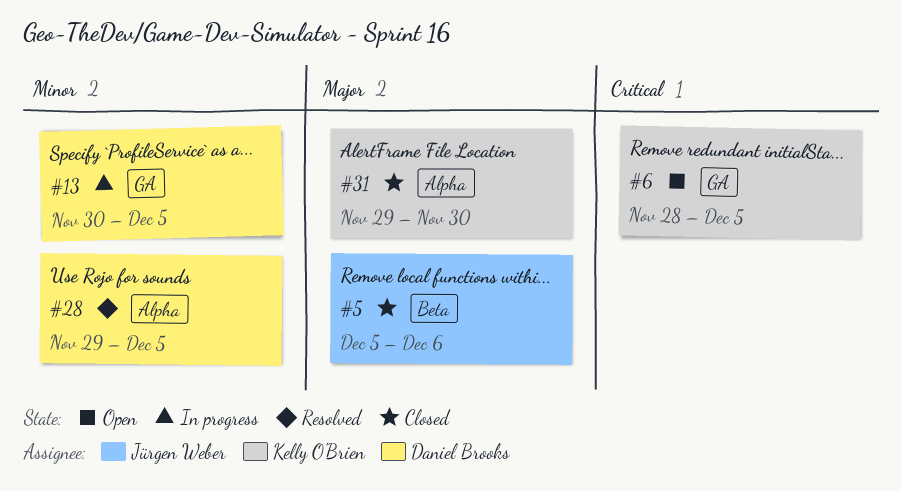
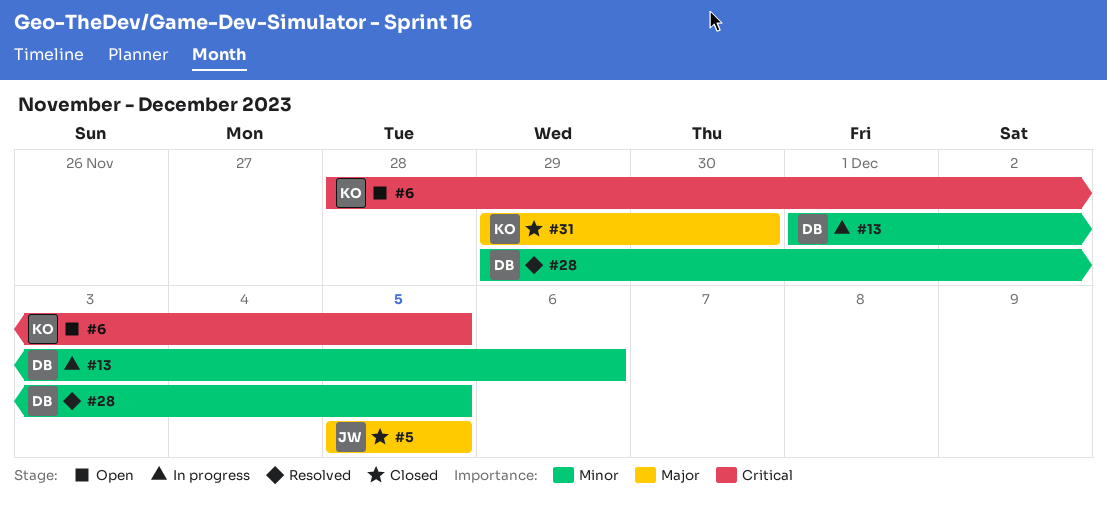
#5, due: Dec 6 -> Dec 5
#13, start: Nov 30 -> Dec 1
#13, due: Dec 5 -> Dec 6

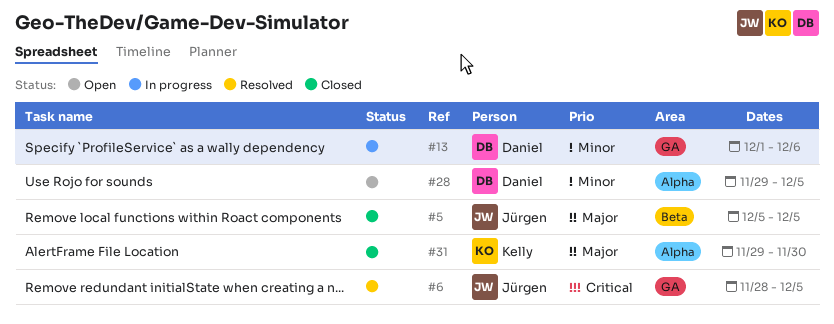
#6, status: Open -> Resolved
#6, owner: Kelly -> Jürgen
#28, status: Resolved -> Open

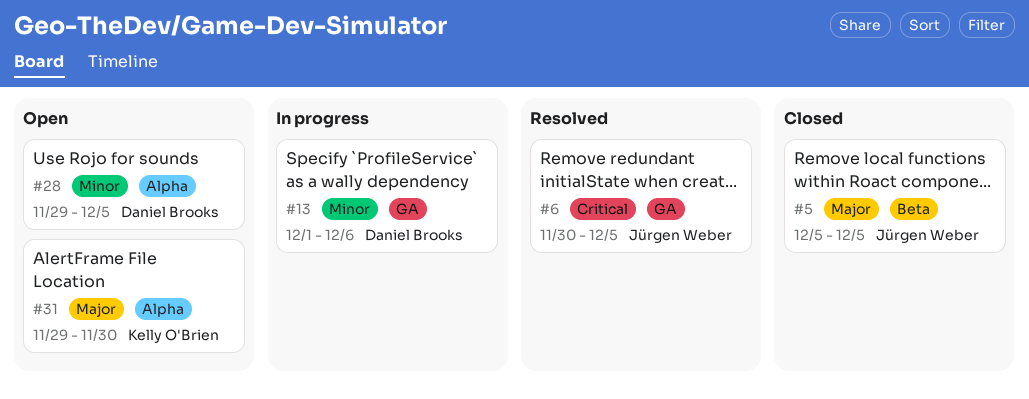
#6, start: Nov 28 -> Nov 30
#31, status: Closed -> Open

